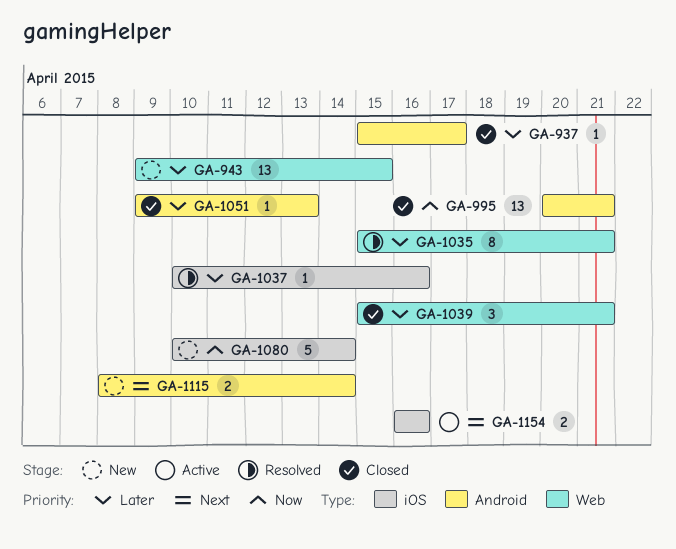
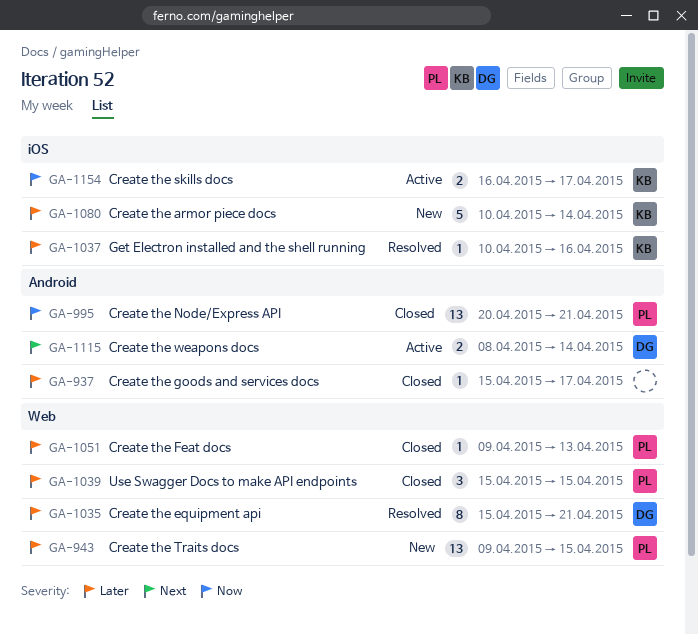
GA-1039, due: Apr 21 -> Apr 15
GA-1051, label: Android -> Web
GA-1080, priority: Now -> Later
GA-1115, status: New -> Active
GA-1154, priority: Next -> Now
GA-1154, due: Apr 16 -> Apr 17

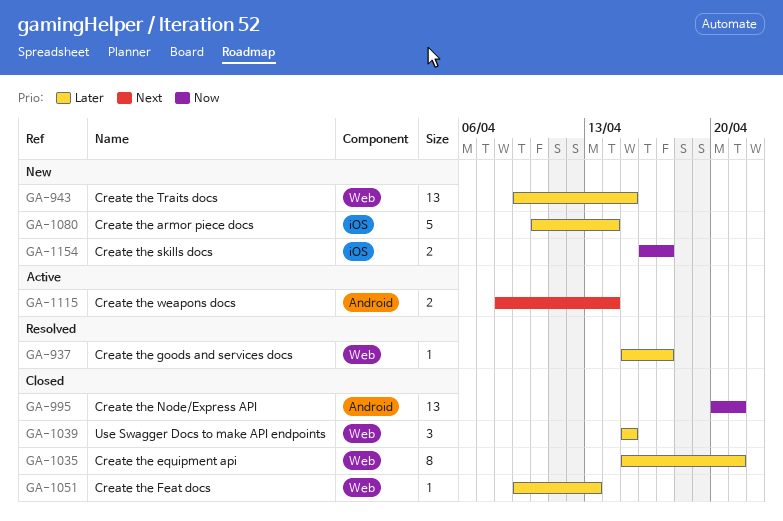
GA-937, status: Closed -> Resolved
GA-937, label: Android -> Web
GA-1035, status: Resolved -> Closed
GA-1037: present -> none
GA-1154, status: Active -> New

